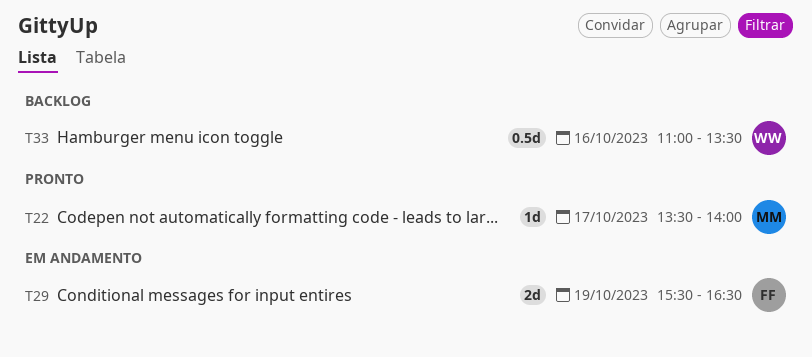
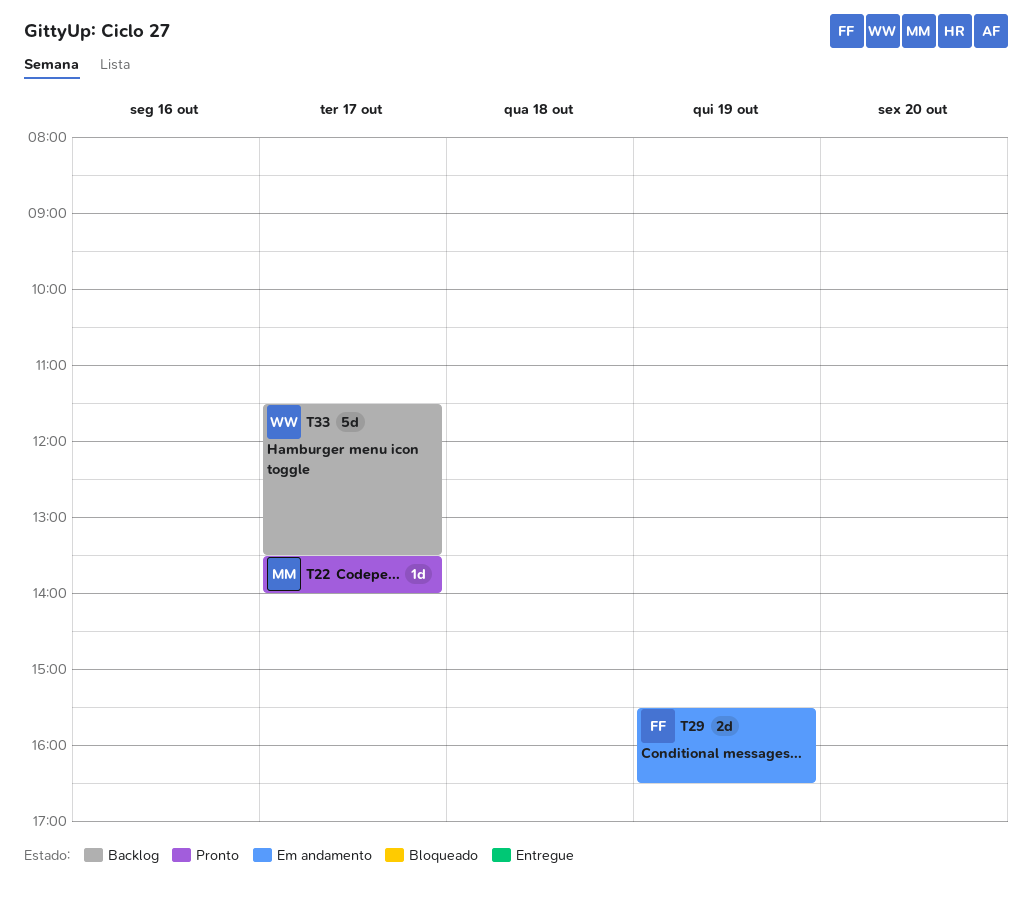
T33, estimate: 0.5d -> 5d
T33, day: Oct 16 -> Oct 17
T33, begins: 11:00 -> 11:30

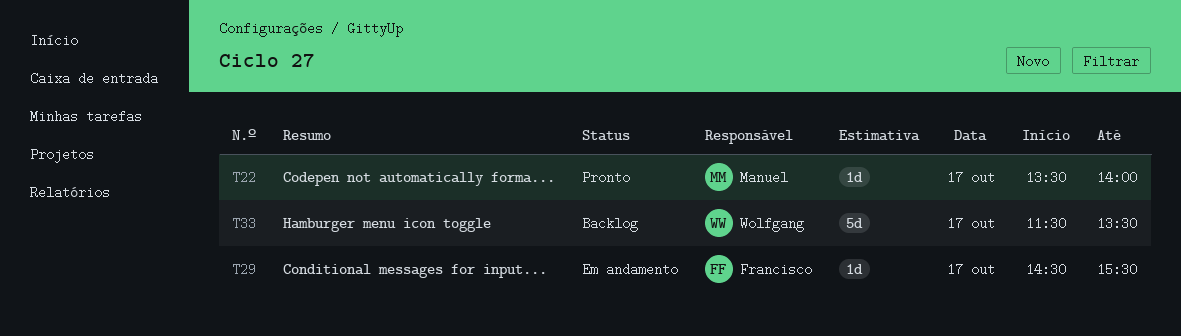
T29, estimate: 2d -> 1d
T29, day: Oct 19 -> Oct 17
T29, begins: 15:30 -> 14:30
T29, ends: 16:30 -> 15:30

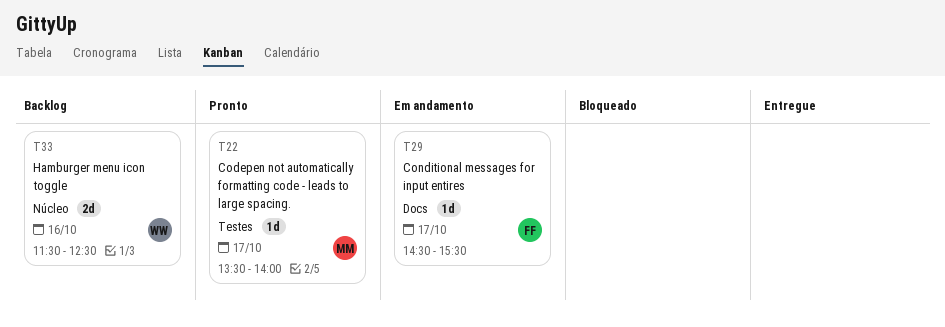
T33, estimate: 5d -> 2d
T33, day: Oct 17 -> Oct 16
T33, ends: 13:30 -> 12:30

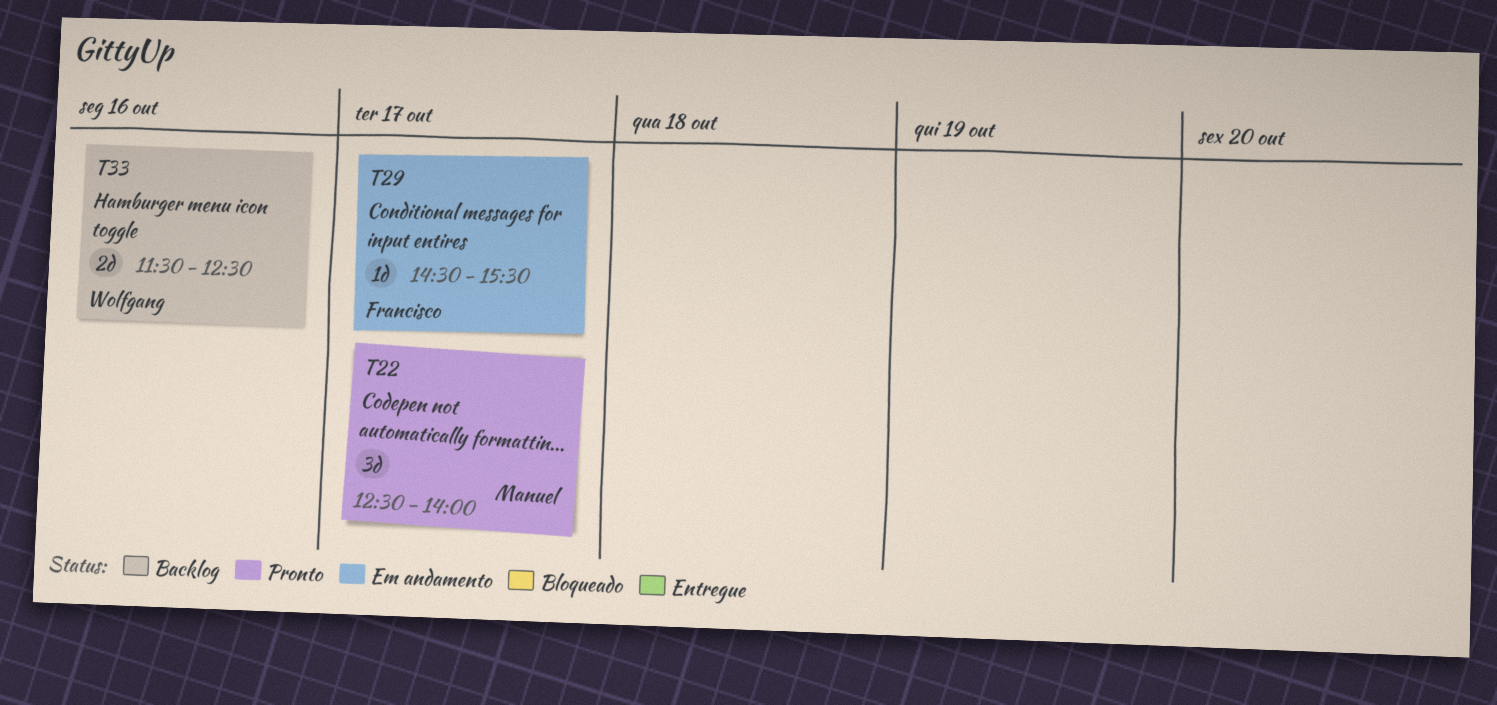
T22, estimate: 1d -> 3d
T22, begins: 13:30 -> 12:30

